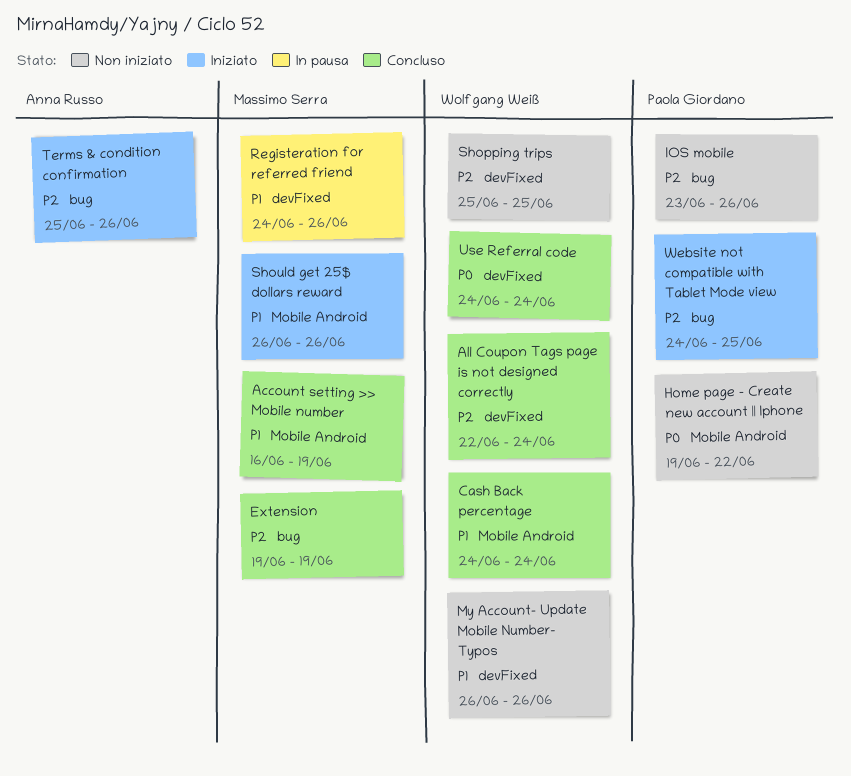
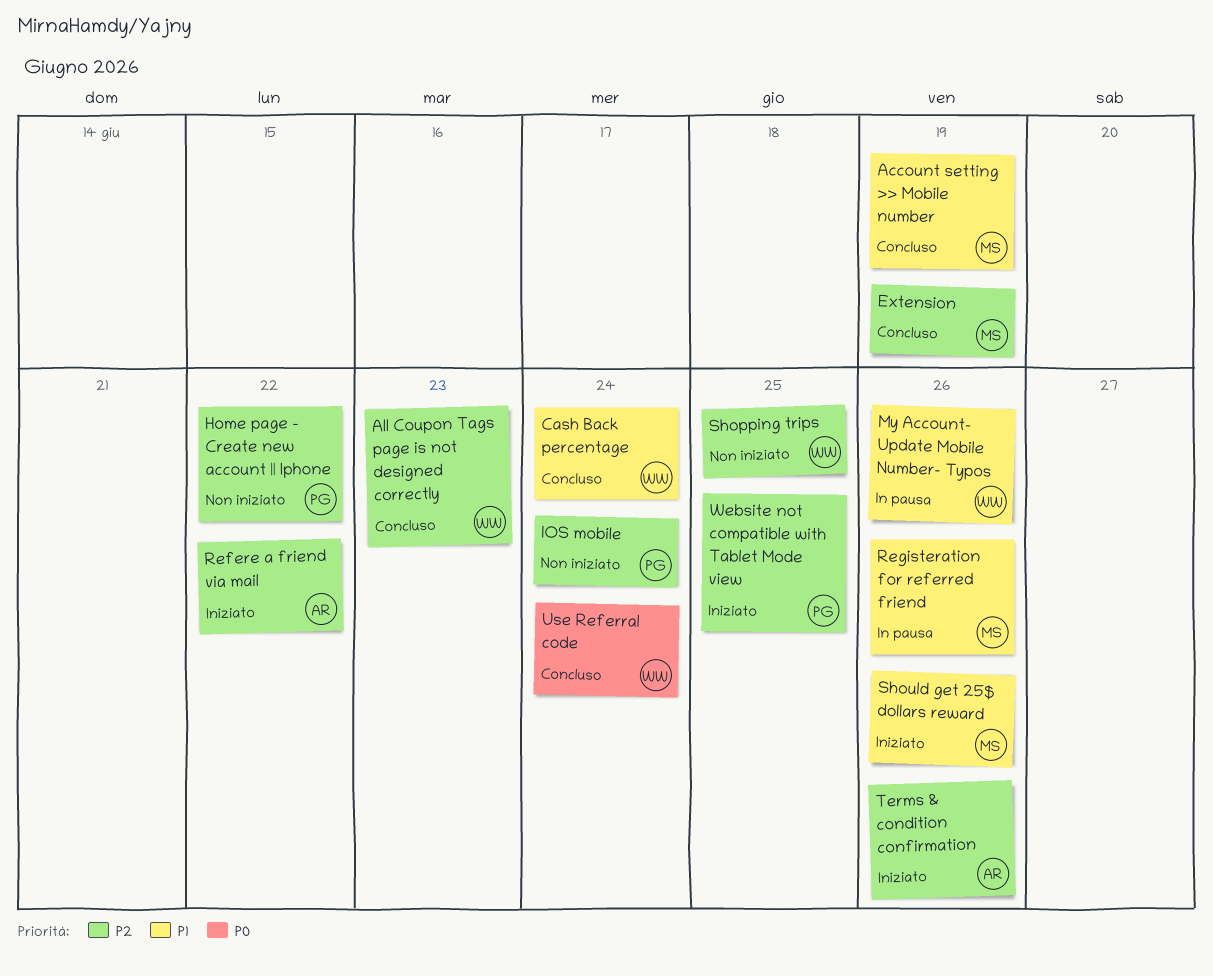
All Coupon Tags page is not designed correctly, due: Jun 24 -> Jun 23
Home page - Create new account || Iphone, priority: P0 -> P2
IOS mobile, due: Jun 26 -> Jun 24
My Account- Update Mobile Number- Typos, status: Non iniziato -> In pausa
Refere a friend via mail: none -> present

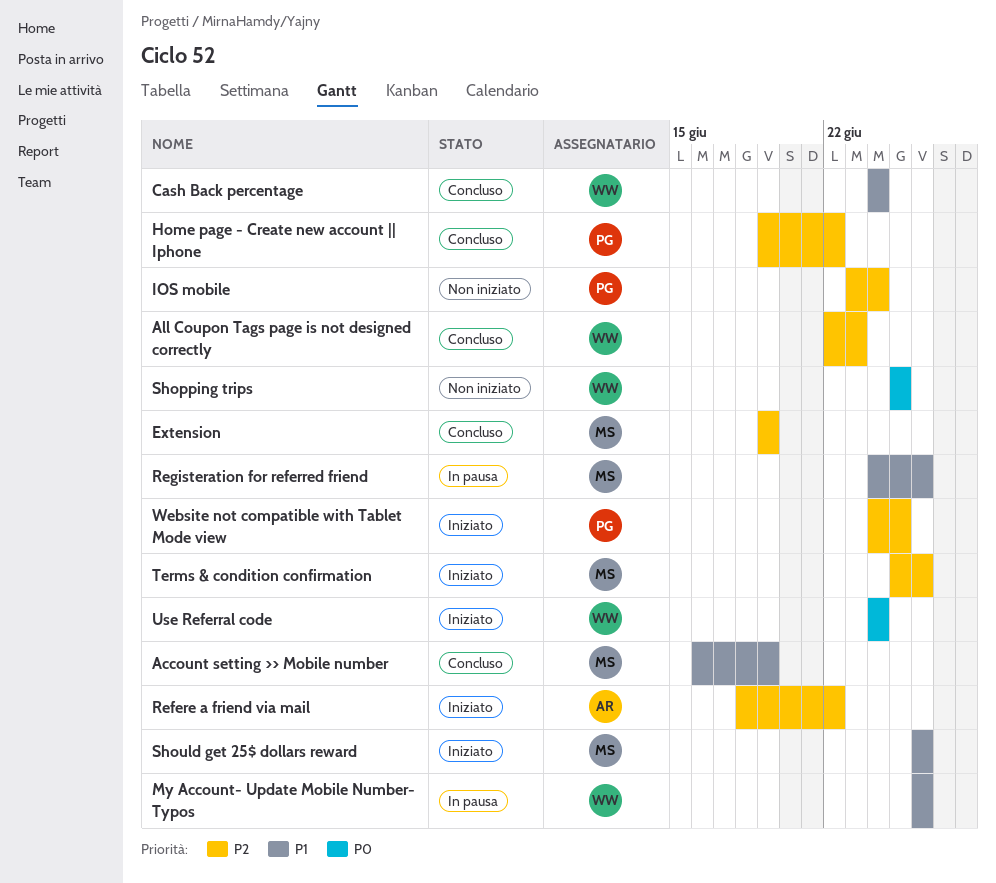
Home page - Create new account || Iphone, status: Non iniziato -> Concluso
Shopping trips, priority: P2 -> P0
Terms & condition confirmation, owner: AR -> MS
Use Referral code, status: Concluso -> Iniziato

